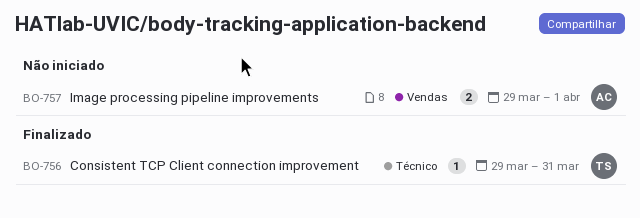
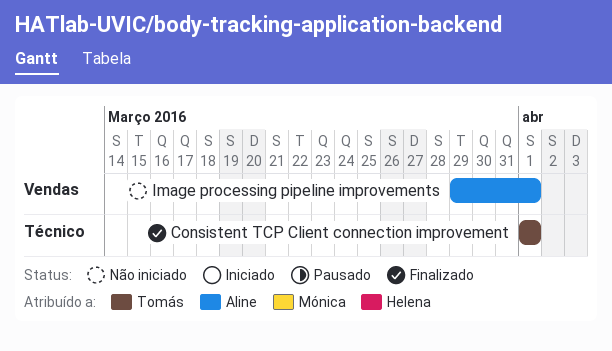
Consistent TCP Client connection improvement, start: Mar 29 -> Apr 1
Consistent TCP Client connection improvement, due: Mar 31 -> Apr 1

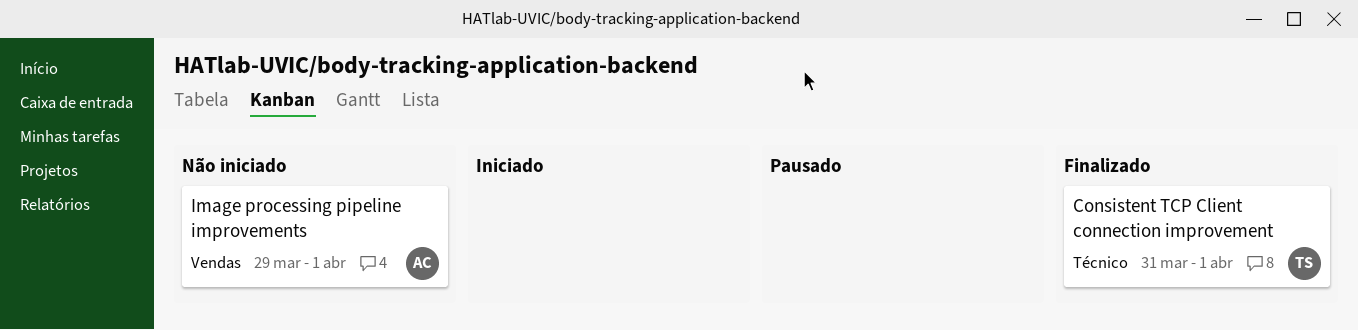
Consistent TCP Client connection improvement, start: Apr 1 -> Mar 31

